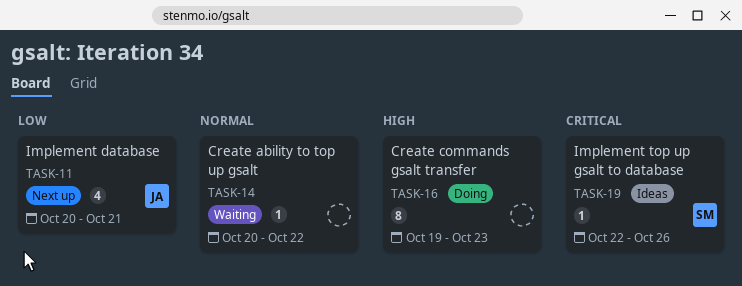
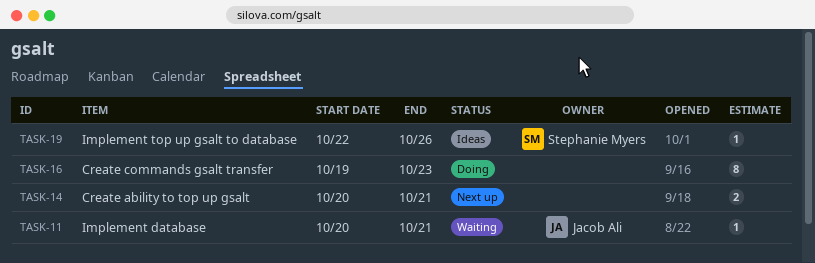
TASK-11, status: Next up -> Waiting
TASK-11, estimate: 4 -> 1
TASK-14, status: Waiting -> Next up
TASK-14, estimate: 1 -> 2
TASK-14, due: Oct 22 -> Oct 21

